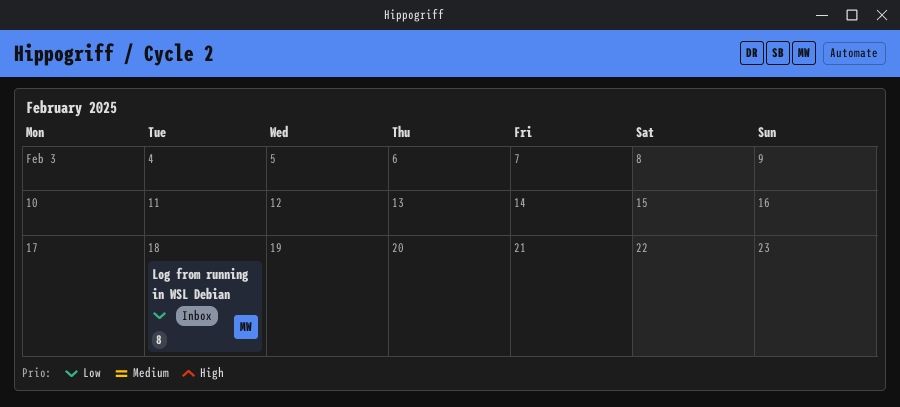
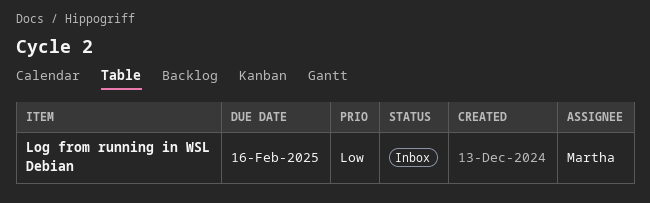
Log from running in WSL Debian, due: Feb 18 -> Feb 16

